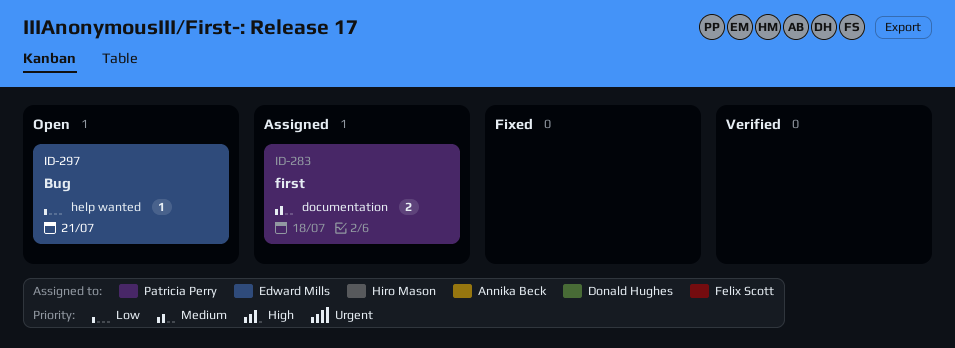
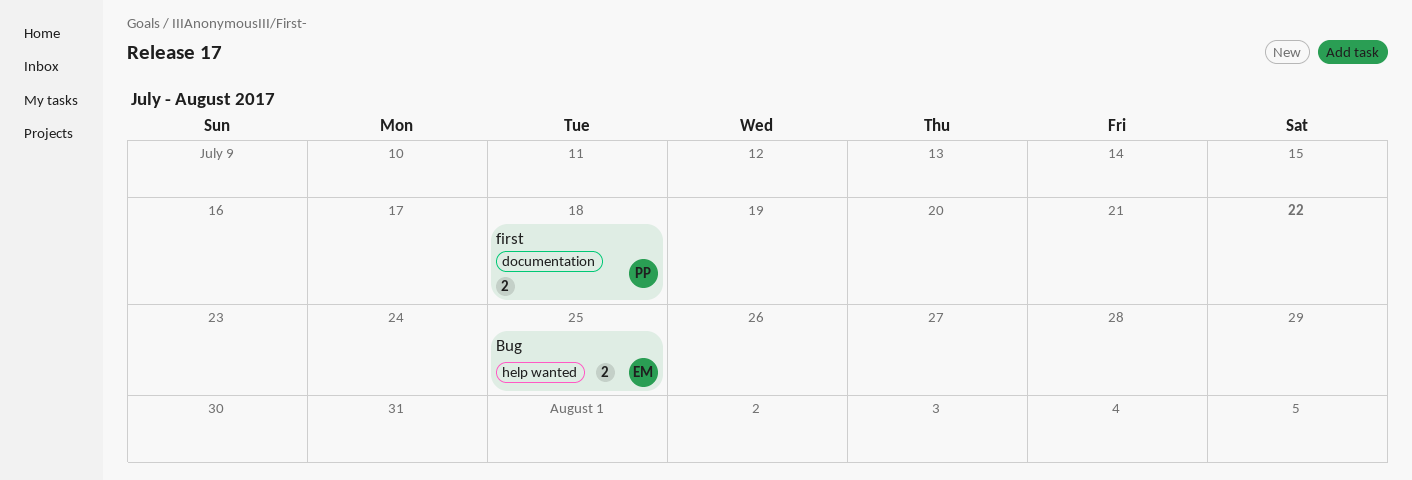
Bug, estimate: 1 -> 2
Bug, due: Jul 21 -> Jul 25

